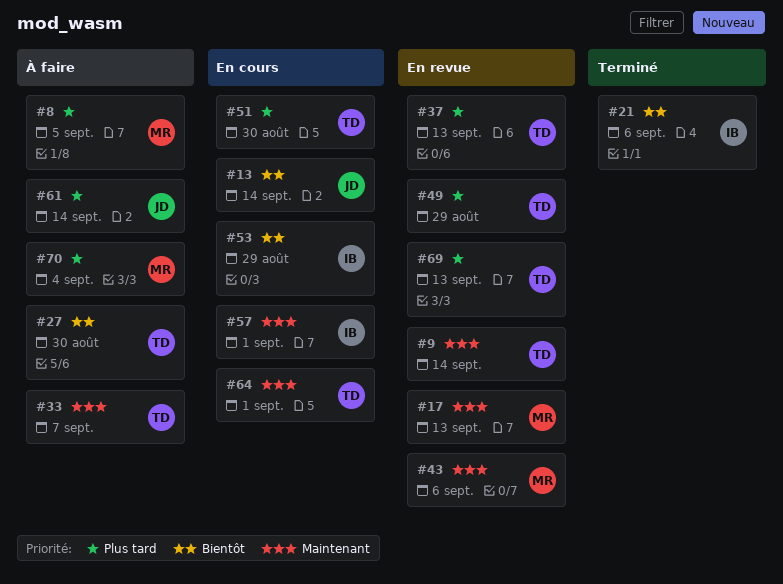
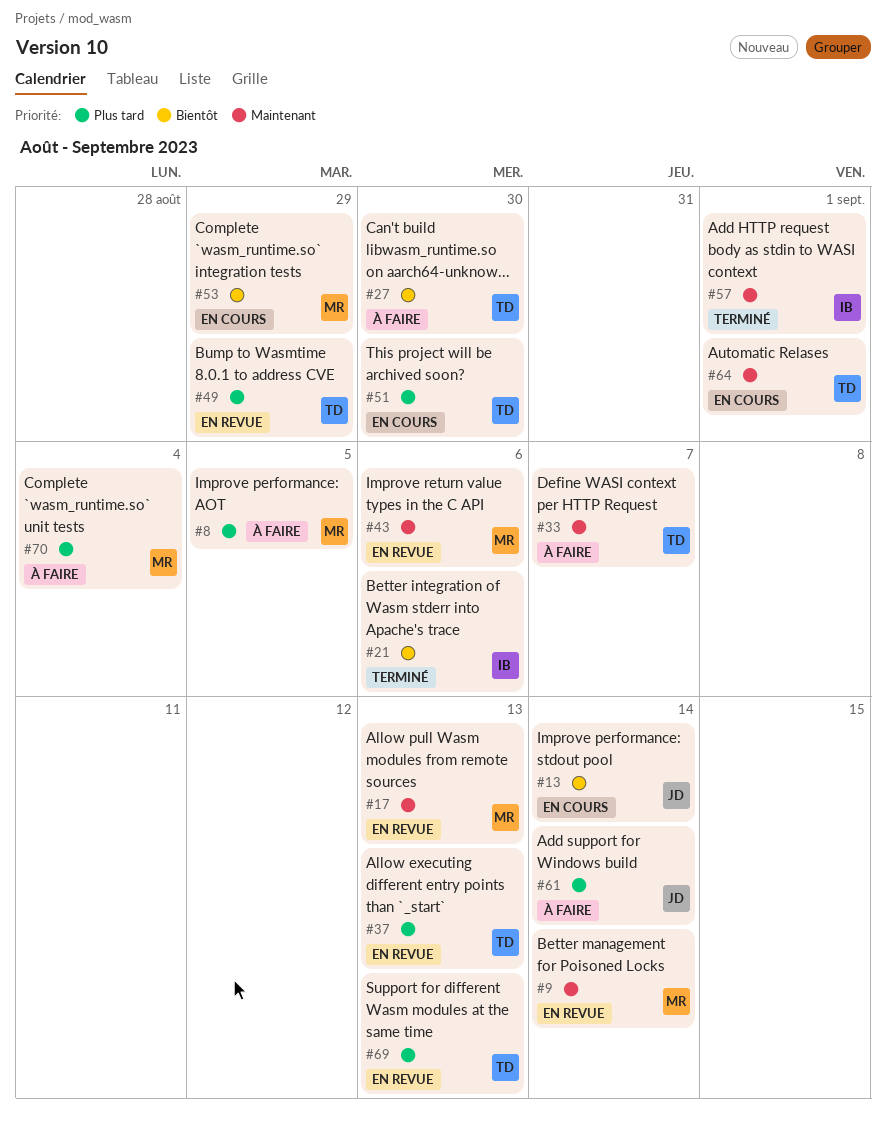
#9, owner: TD -> MR
#53, owner: IB -> MR
#57, status: En cours -> Terminé

